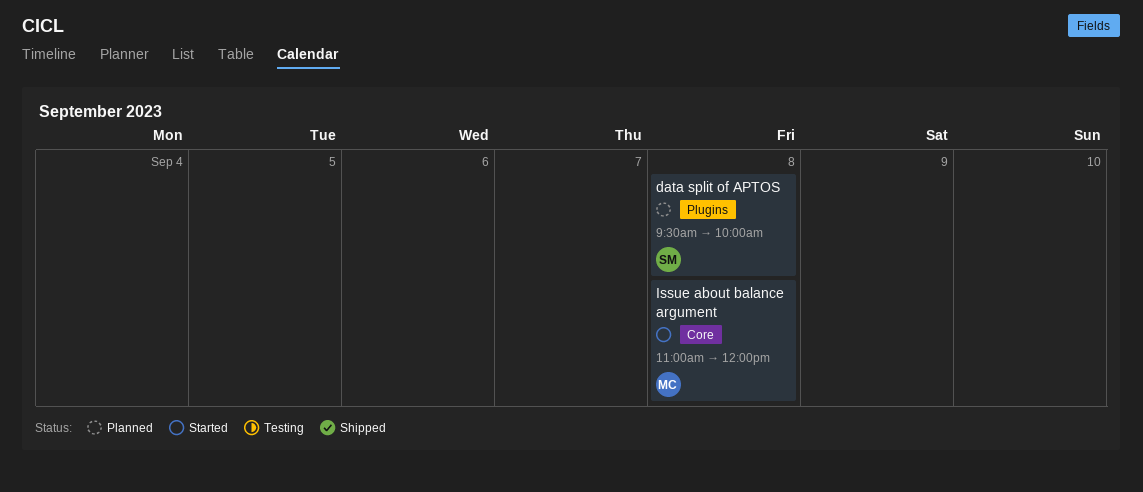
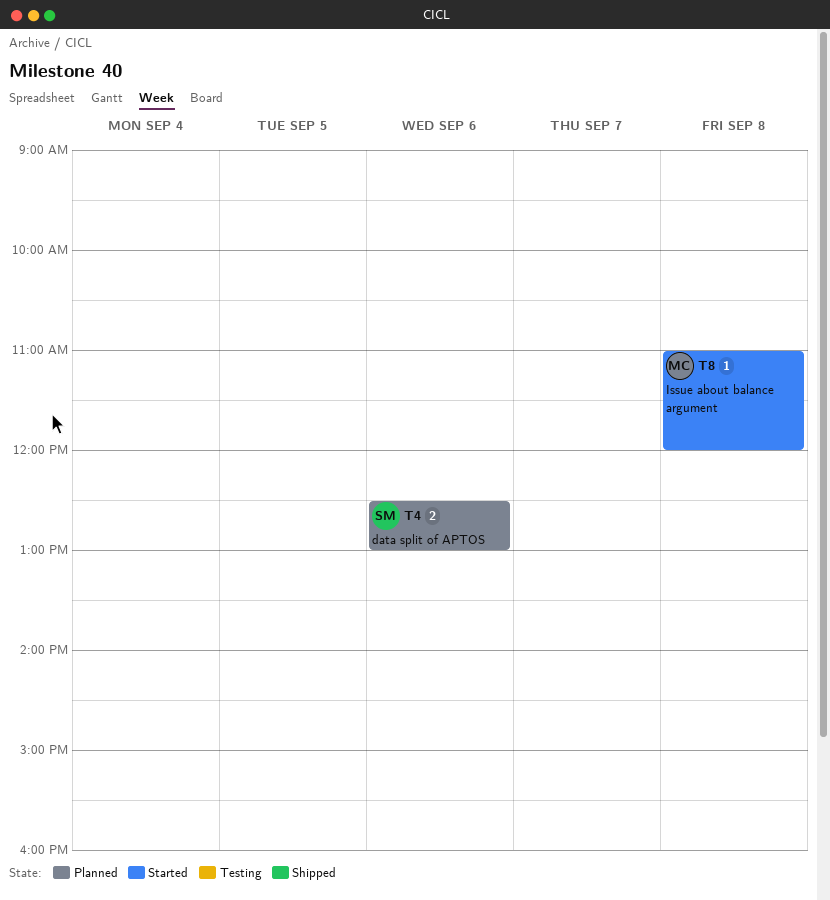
data split of APTOS, day: Sep 8 -> Sep 6
data split of APTOS, begins: 09:30 -> 12:30
data split of APTOS, ends: 10:00 -> 13:00

